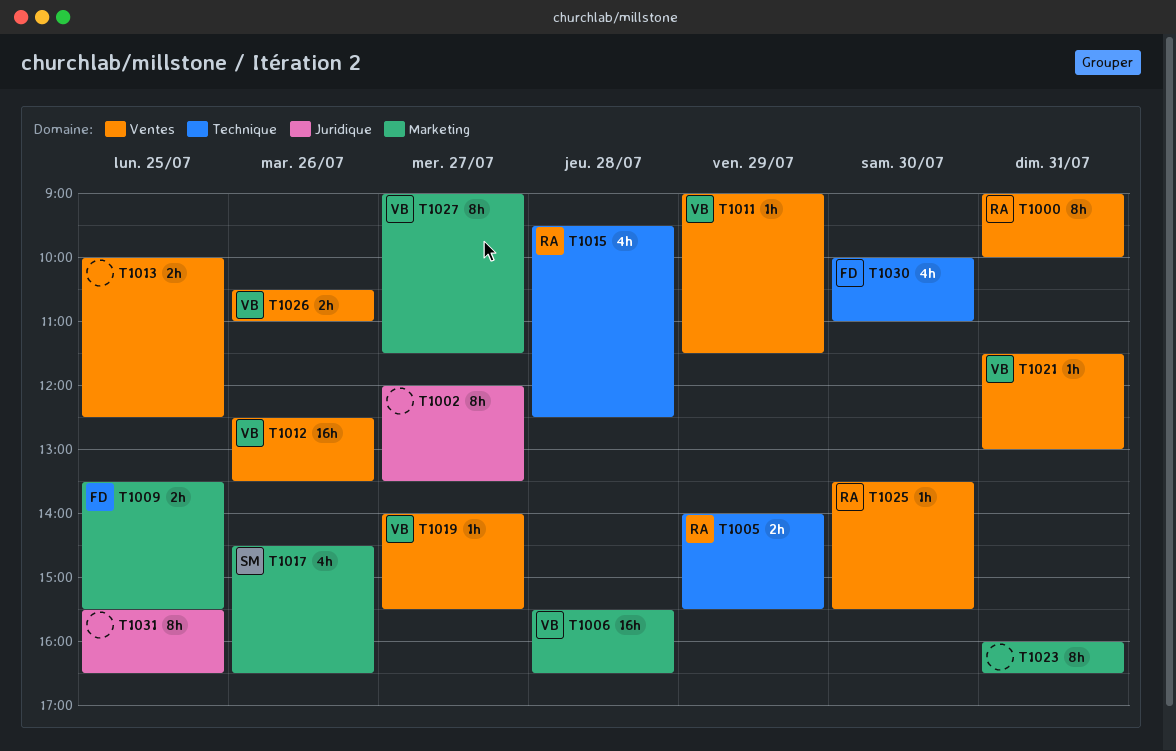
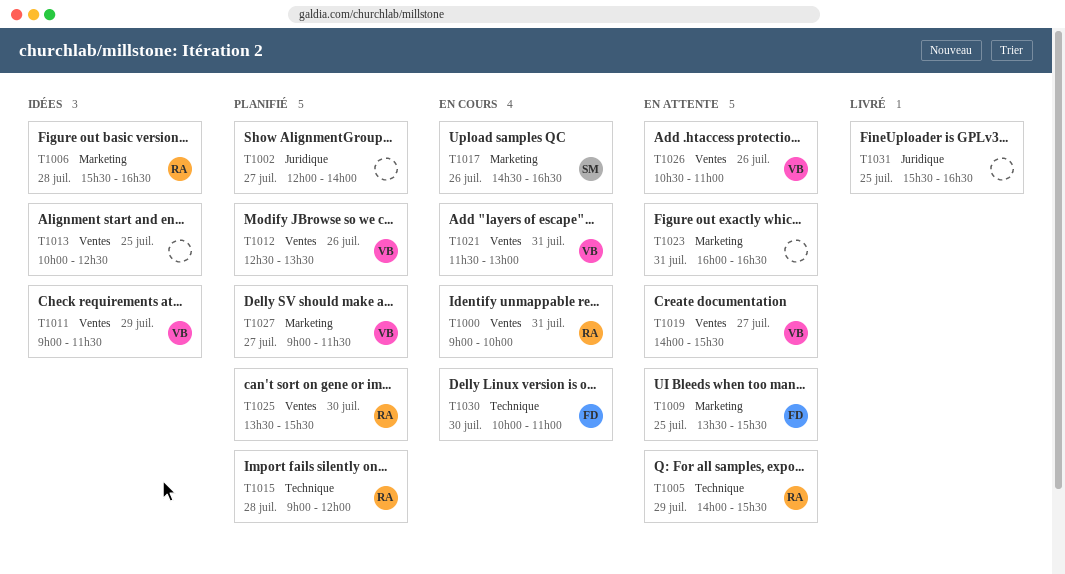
T1002, ends: 13:30 -> 14:00
T1006, owner: VB -> RA
T1015, begins: 09:30 -> 09:00
T1015, ends: 12:30 -> 12:00

